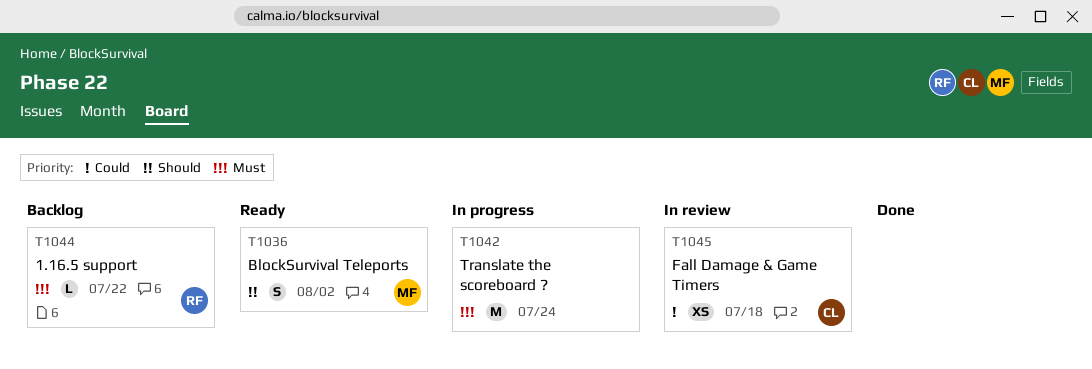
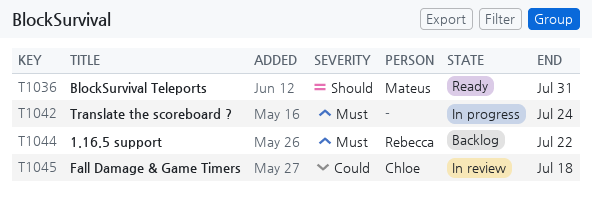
T1036, due: Aug 2 -> Jul 31

